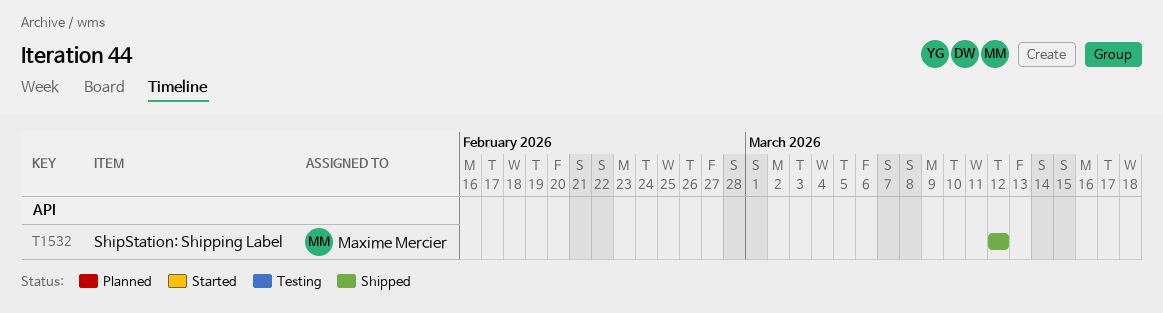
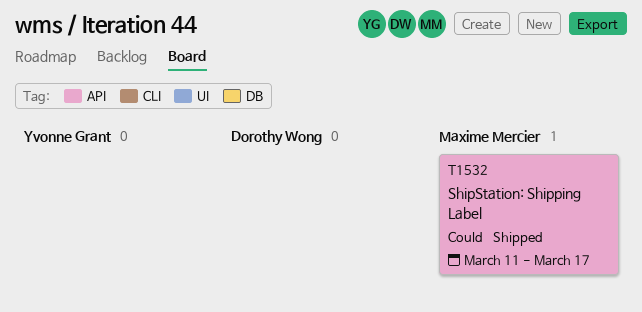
T1532, start: Mar 12 -> Mar 11
T1532, due: Mar 12 -> Mar 17

